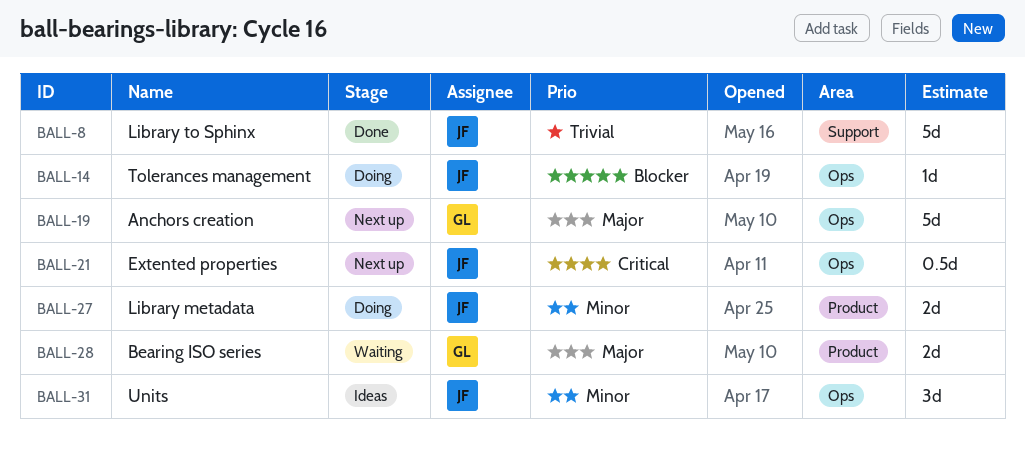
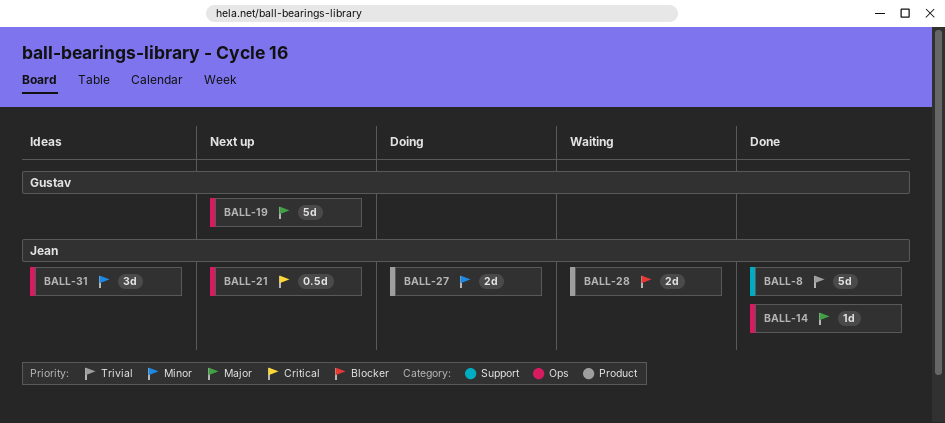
BALL-14, status: Doing -> Done
BALL-14, priority: Blocker -> Major
BALL-28, owner: Gustav -> Jean
BALL-28, priority: Major -> Blocker

